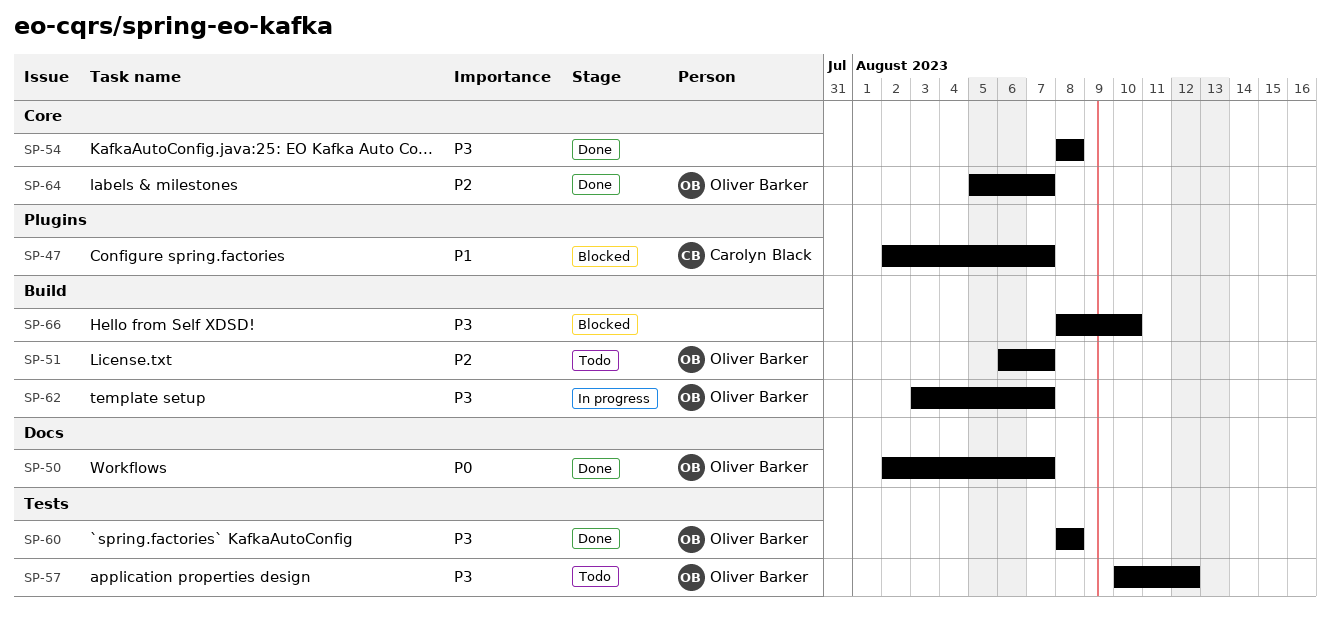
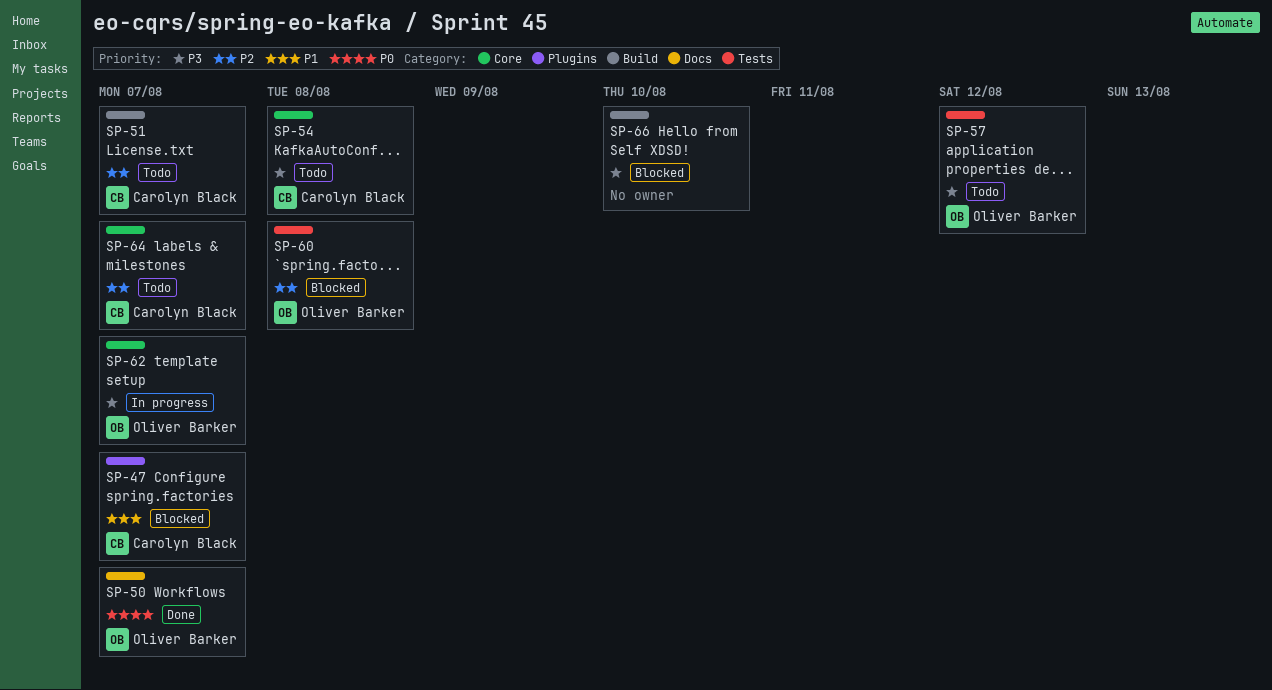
SP-51, owner: Oliver Barker -> Carolyn Black
SP-54, status: Done -> Todo
SP-54, owner: none -> Carolyn Black
SP-60, status: Done -> Blocked
SP-60, priority: P3 -> P2
SP-62, label: Build -> Core
SP-64, status: Done -> Todo
SP-64, owner: Oliver Barker -> Carolyn Black

